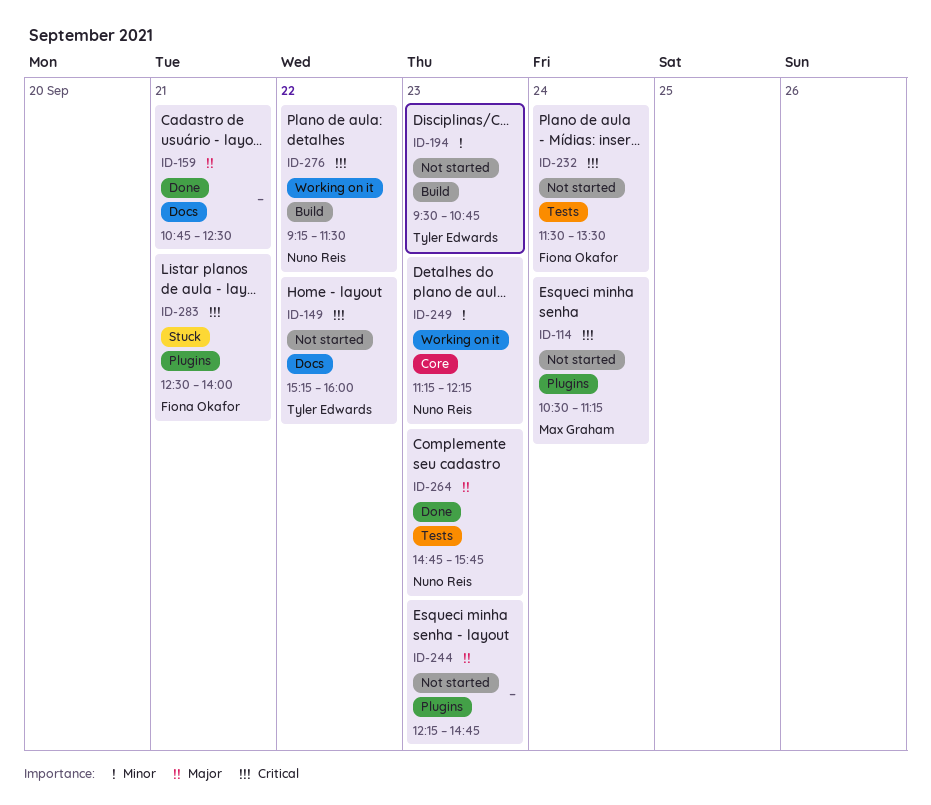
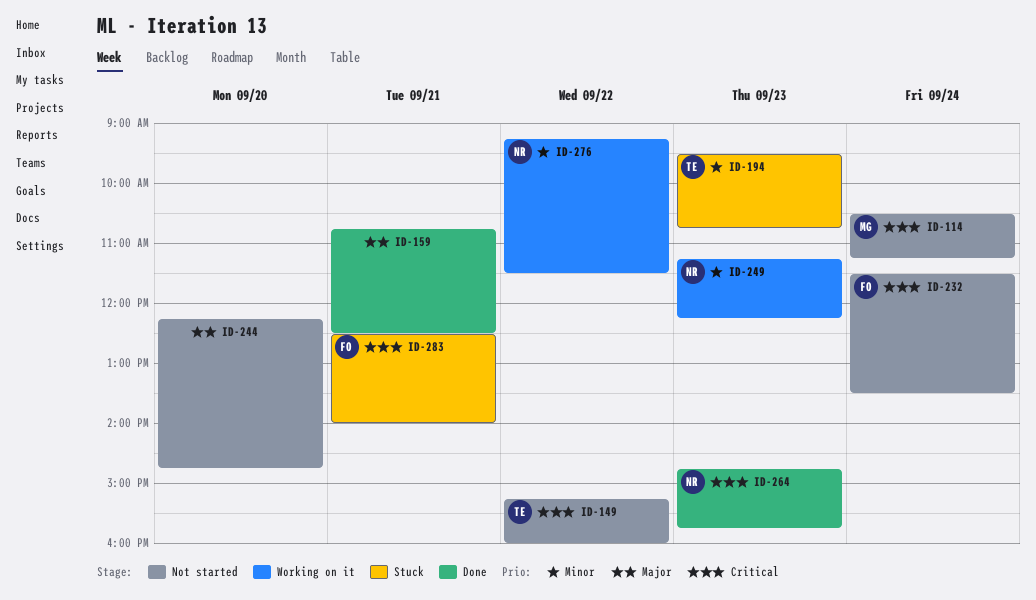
ID-194, status: Not started -> Stuck
ID-244, day: Sep 23 -> Sep 20
ID-264, priority: Major -> Critical
ID-276, priority: Critical -> Minor

